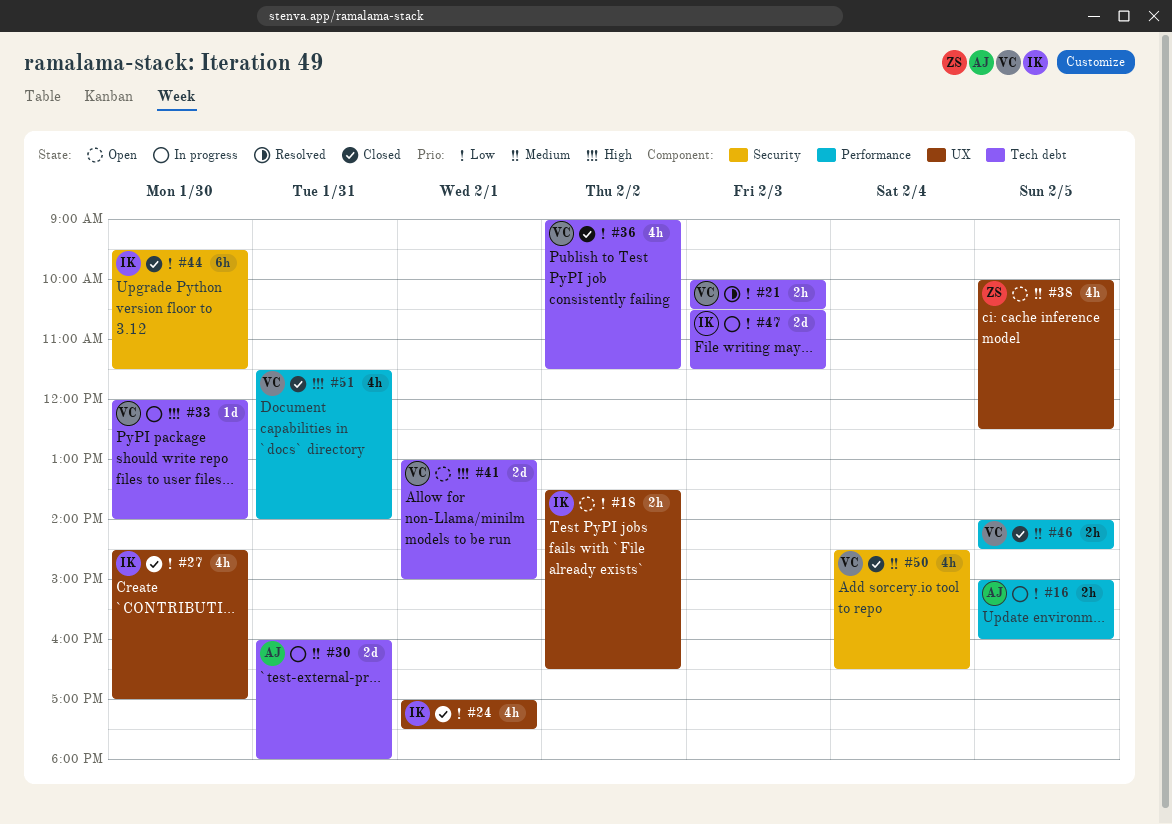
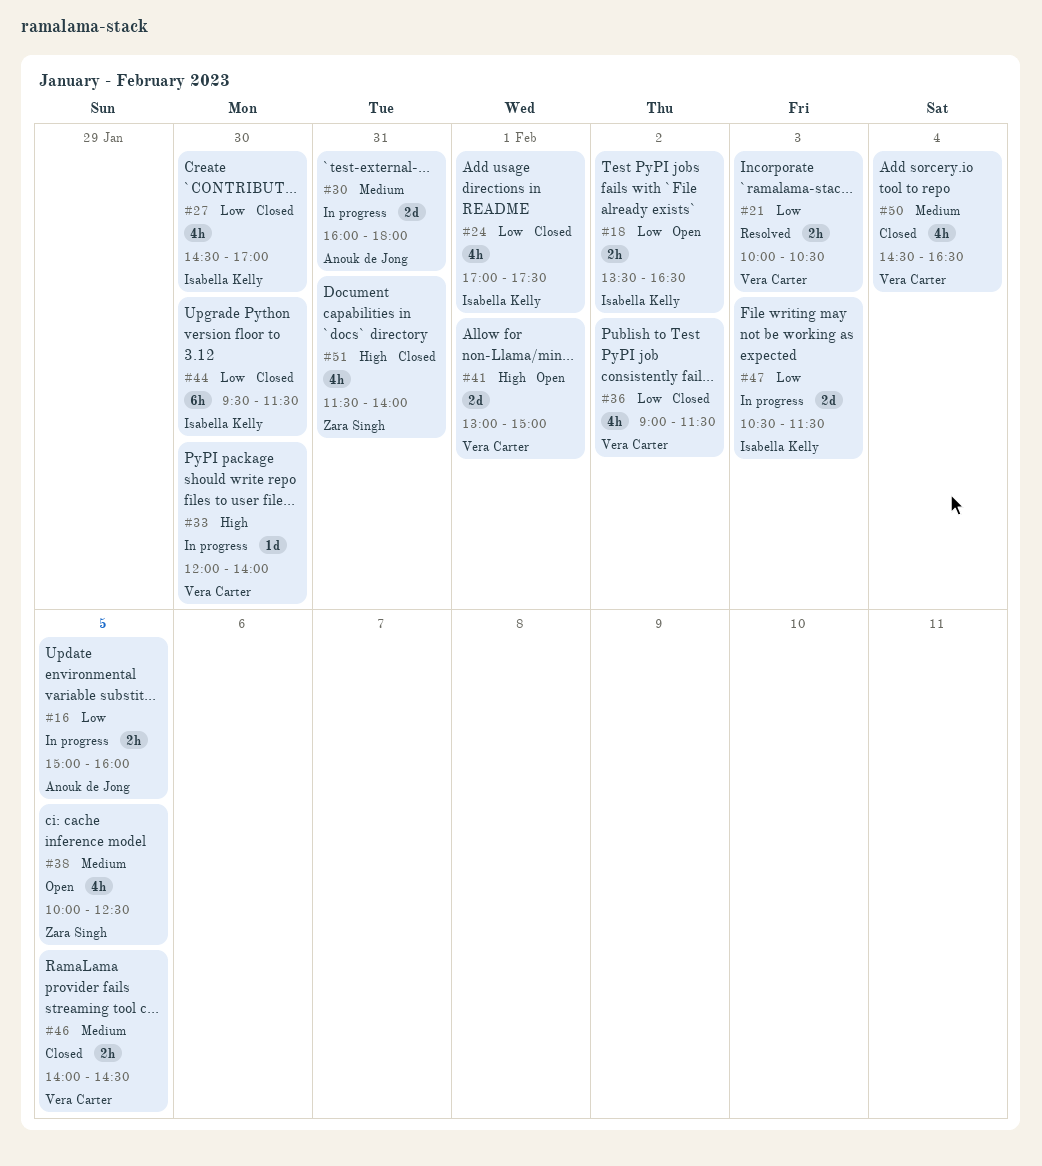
#51, owner: Vera Carter -> Zara Singh

